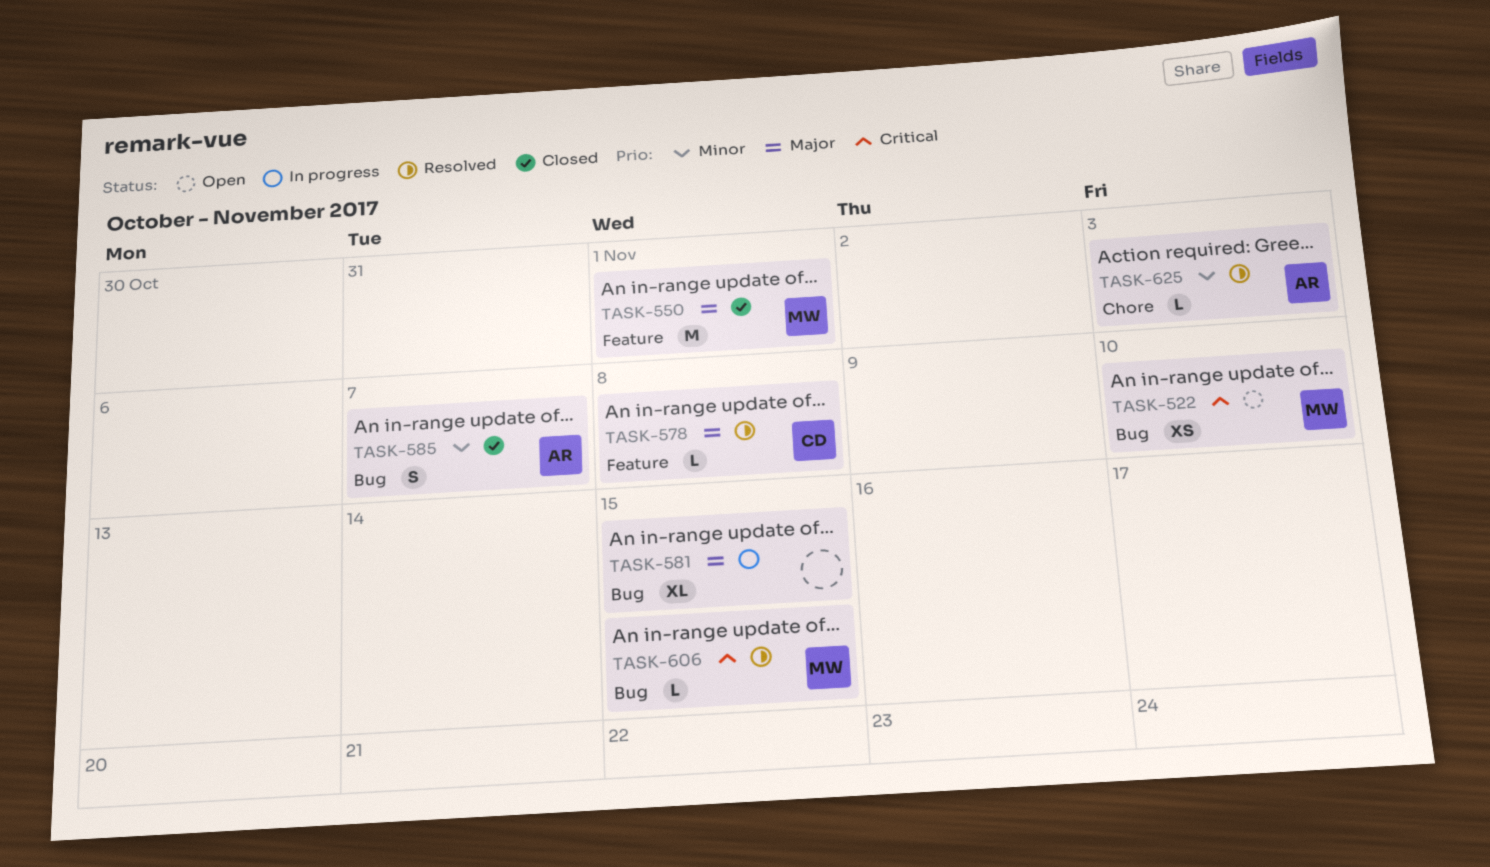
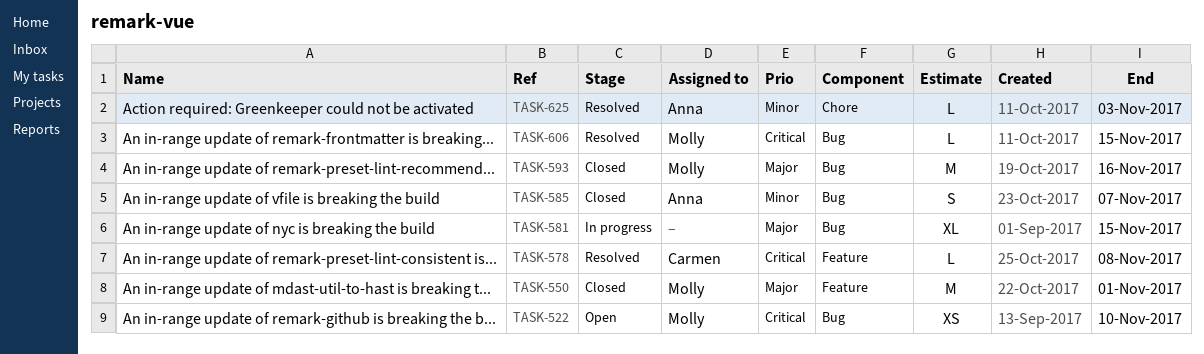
TASK-578, priority: Major -> Critical
TASK-593: none -> present

